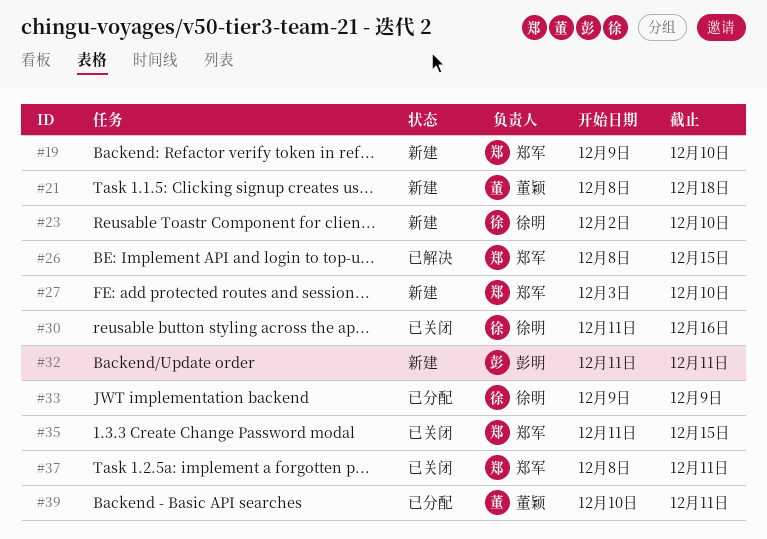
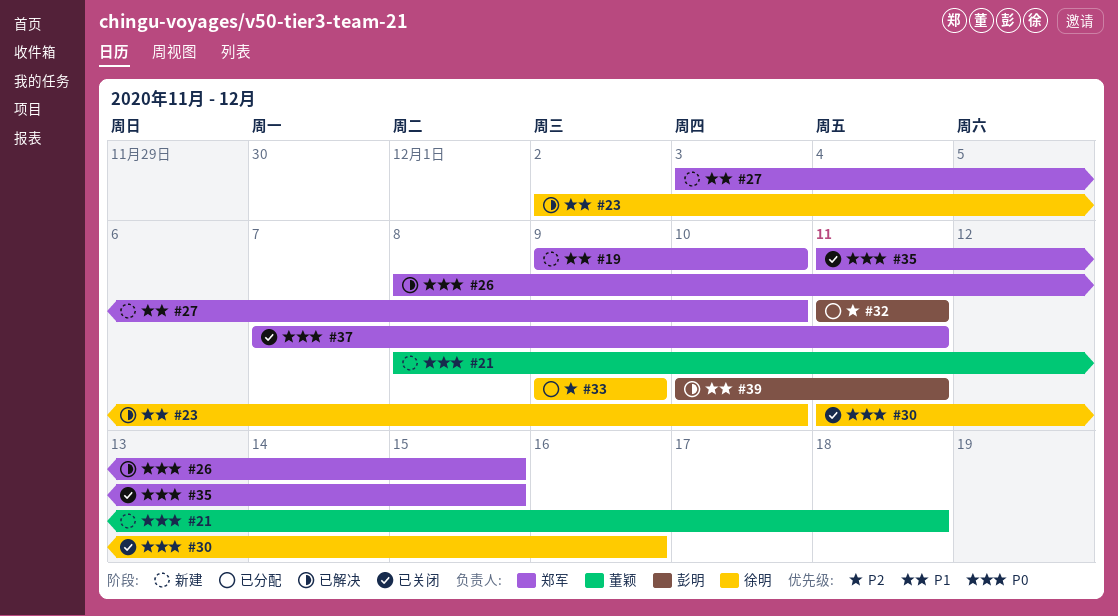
#23, status: 新建 -> 已解决
#32, status: 新建 -> 已分配
#37, start: Dec 8 -> Dec 7
#39, status: 已分配 -> 已解决
#39, owner: 董颖 -> 彭明

